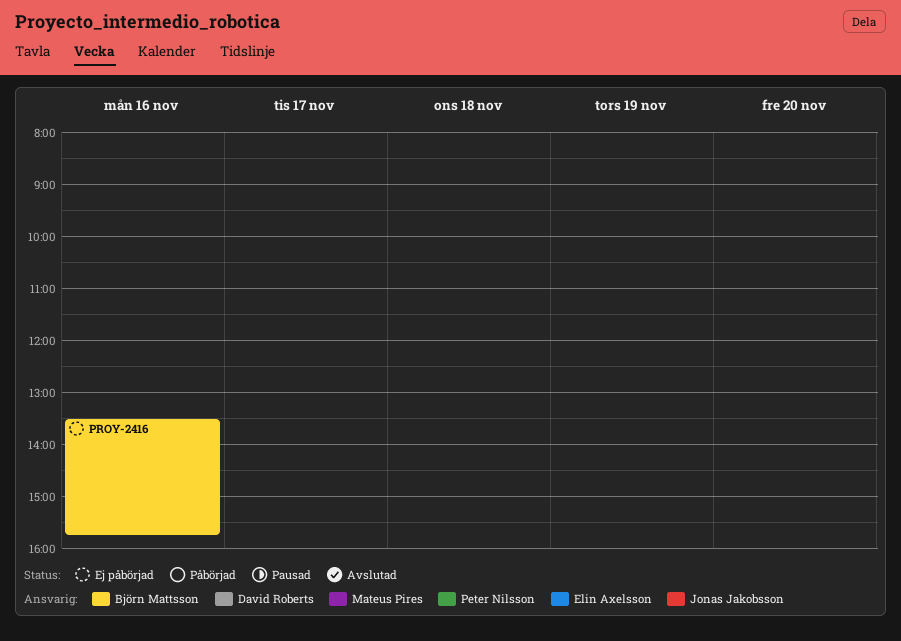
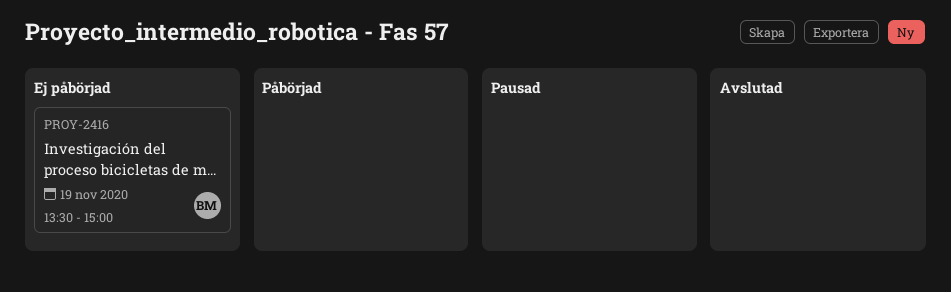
PROY-2416, day: Nov 16 -> Nov 19
PROY-2416, ends: 15:45 -> 15:00

